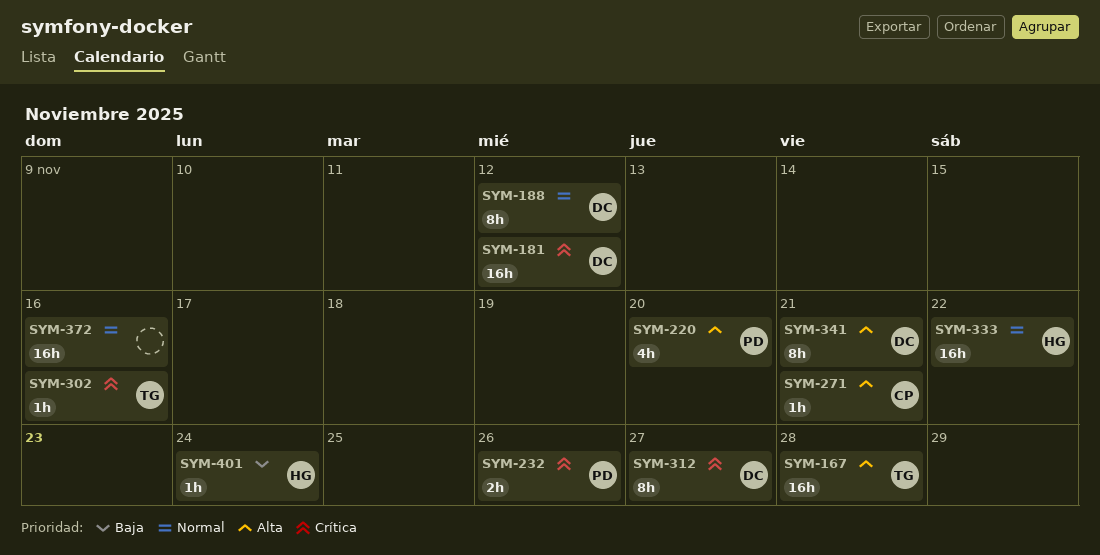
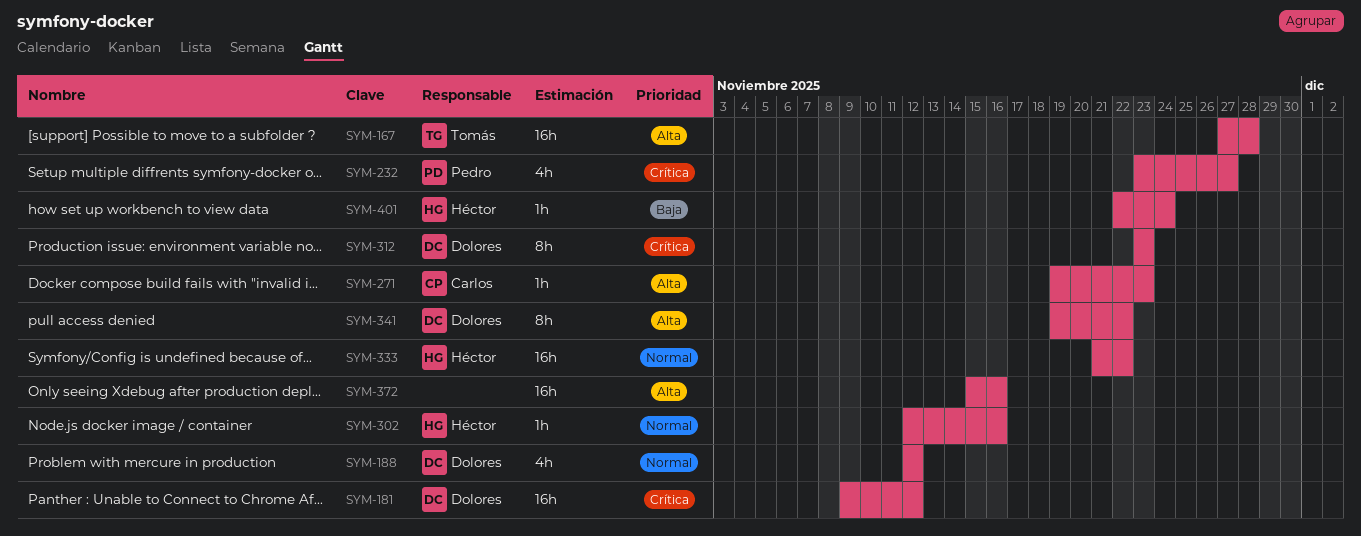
SYM-188, estimate: 8h -> 4h
SYM-220: present -> none
SYM-232, estimate: 2h -> 4h
SYM-232, due: Nov 26 -> Nov 27
SYM-271, due: Nov 21 -> Nov 23
SYM-302, owner: Tomás -> Héctor
SYM-302, priority: Crítica -> Normal
SYM-312, due: Nov 27 -> Nov 23
SYM-341, due: Nov 21 -> Nov 22
SYM-372, priority: Normal -> Alta

